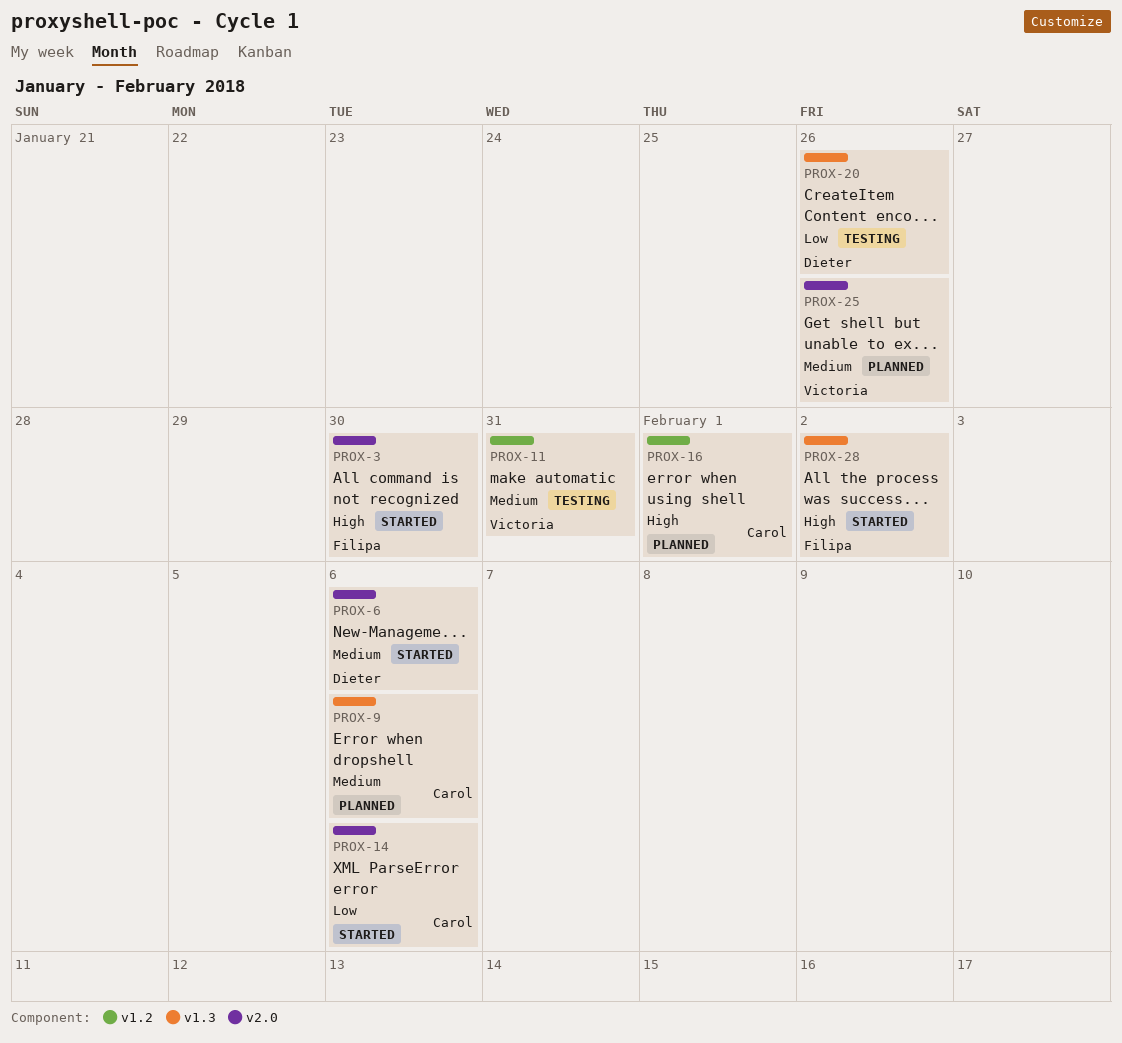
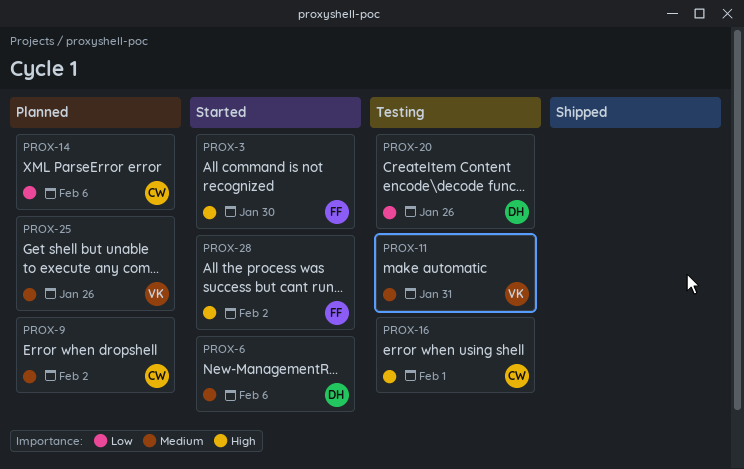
PROX-9, due: Feb 6 -> Feb 2
PROX-14, status: Started -> Planned
PROX-16, status: Planned -> Testing

